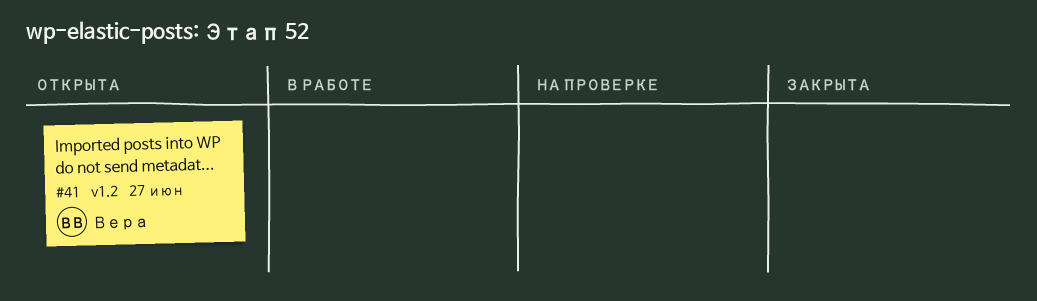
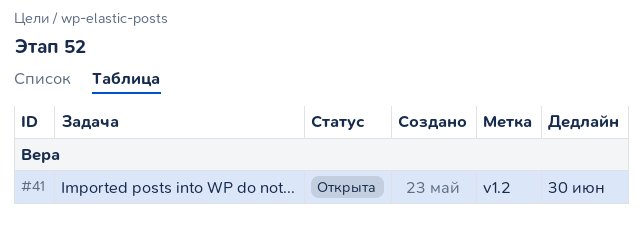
#41, due: Jun 27 -> Jun 30

